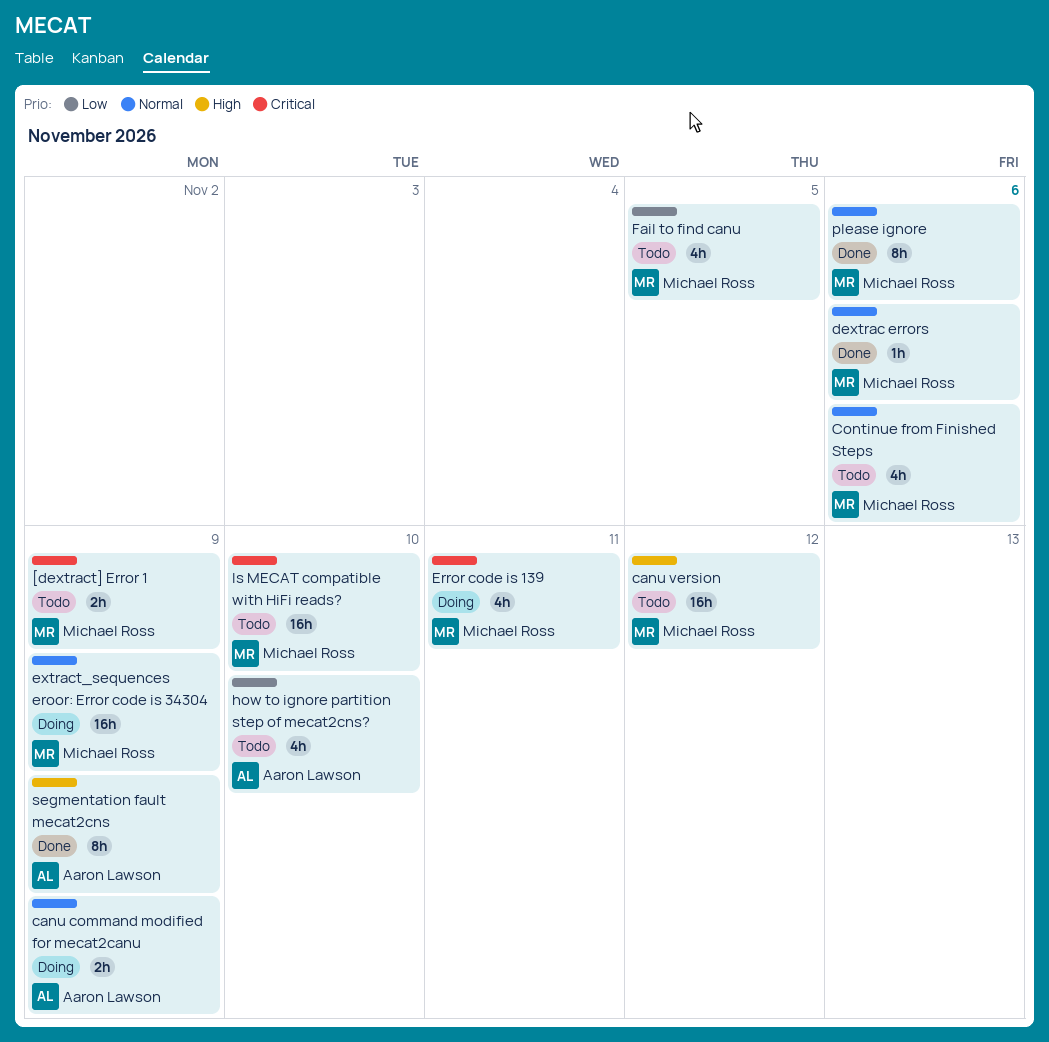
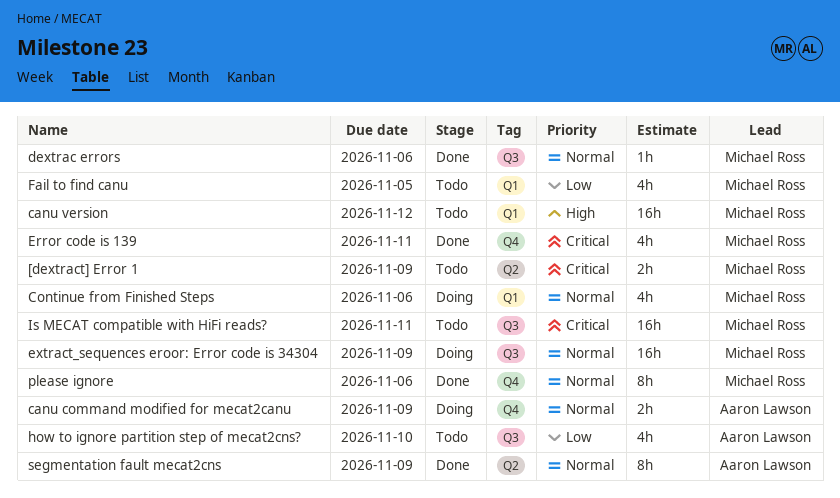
Continue from Finished Steps, status: Todo -> Doing
Error code is 139, status: Doing -> Done
Is MECAT compatible with HiFi reads?, due: Nov 10 -> Nov 11
segmentation fault mecat2cns, priority: High -> Normal

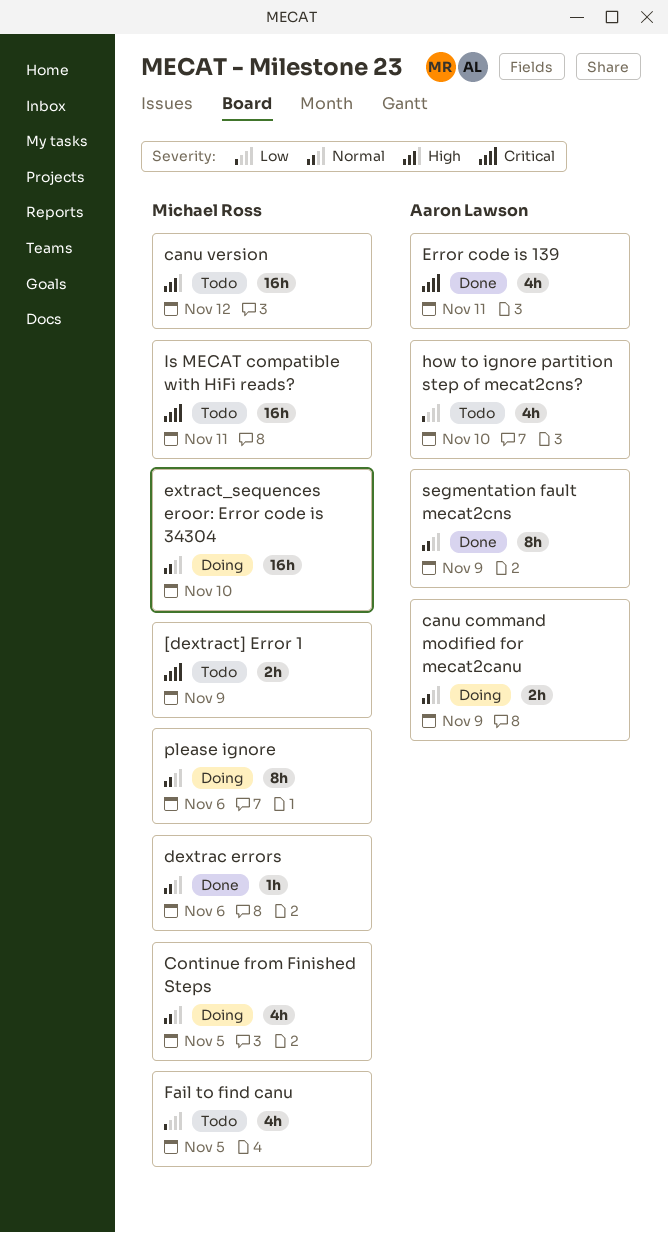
Continue from Finished Steps, due: Nov 6 -> Nov 5
Error code is 139, owner: Michael Ross -> Aaron Lawson
extract_sequences eroor: Error code is 34304, due: Nov 9 -> Nov 10
please ignore, status: Done -> Doing

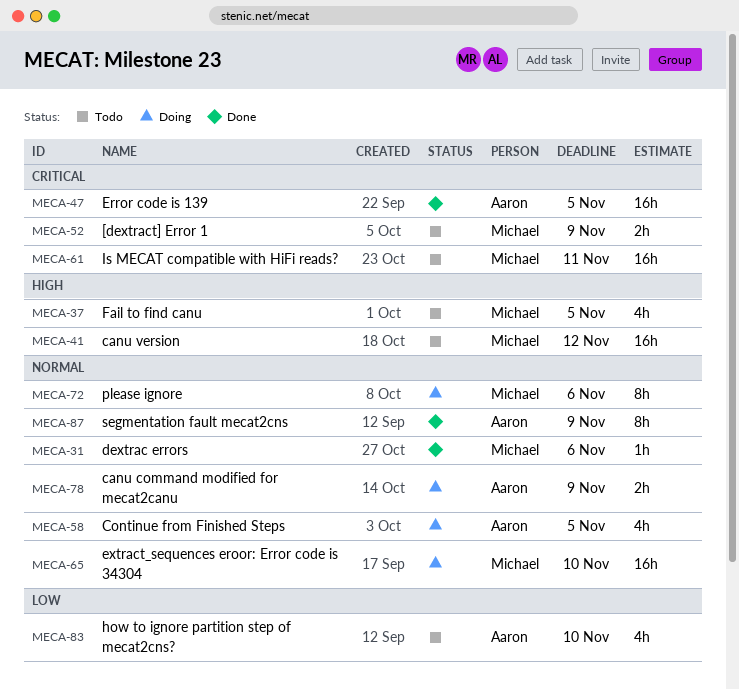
Continue from Finished Steps, owner: Michael Ross -> Aaron Lawson
Error code is 139, estimate: 4h -> 16h
Error code is 139, due: Nov 11 -> Nov 5
Fail to find canu, priority: Low -> High

